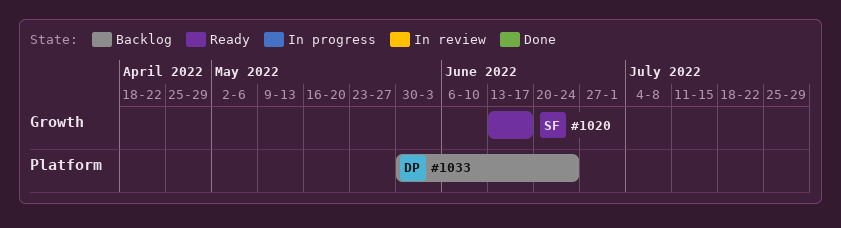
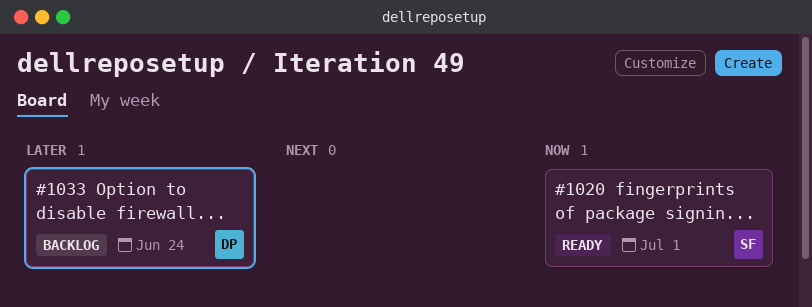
#1020, due: Jun 17 -> Jul 1

